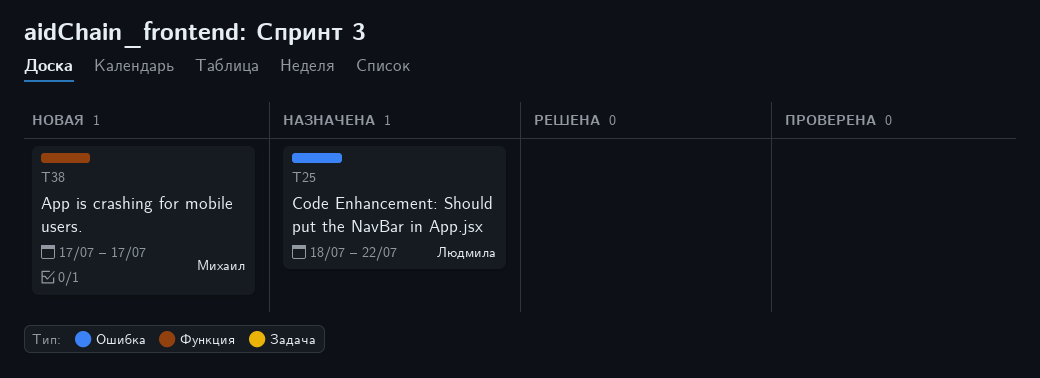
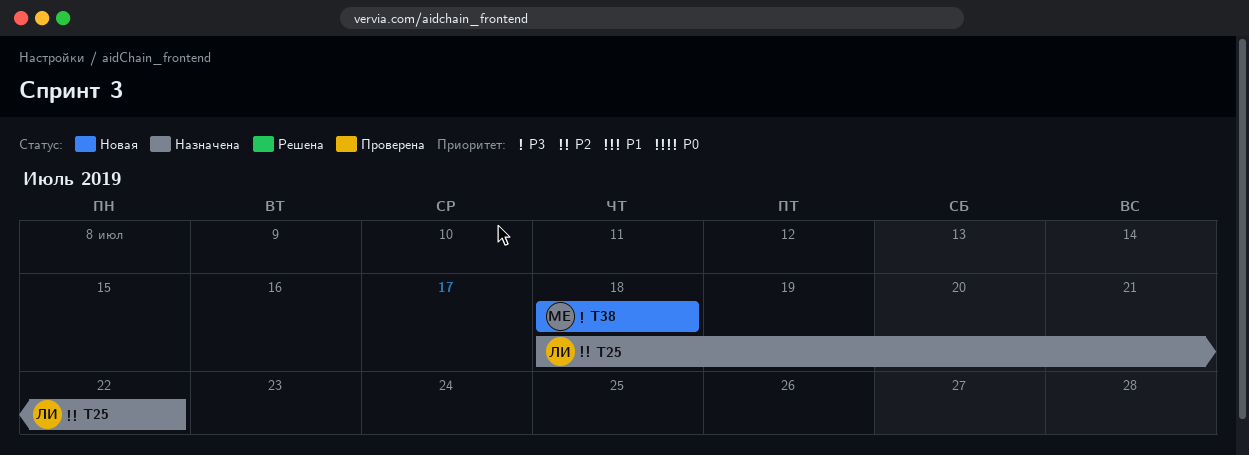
T38, start: Jul 17 -> Jul 18
T38, due: Jul 17 -> Jul 18

